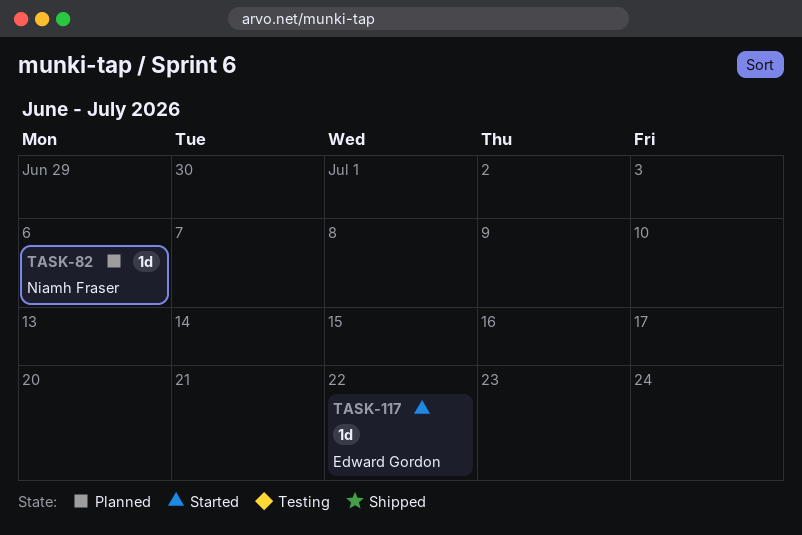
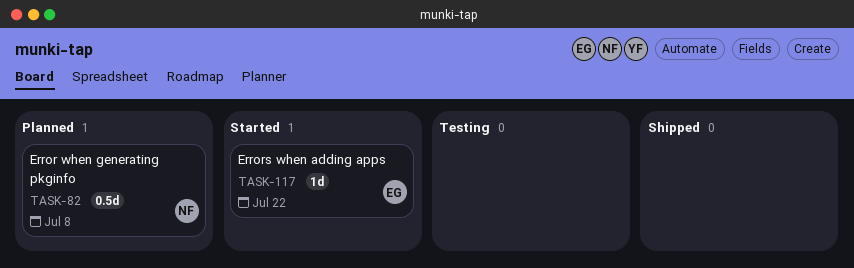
TASK-82, estimate: 1d -> 0.5d
TASK-82, due: Jul 6 -> Jul 8

